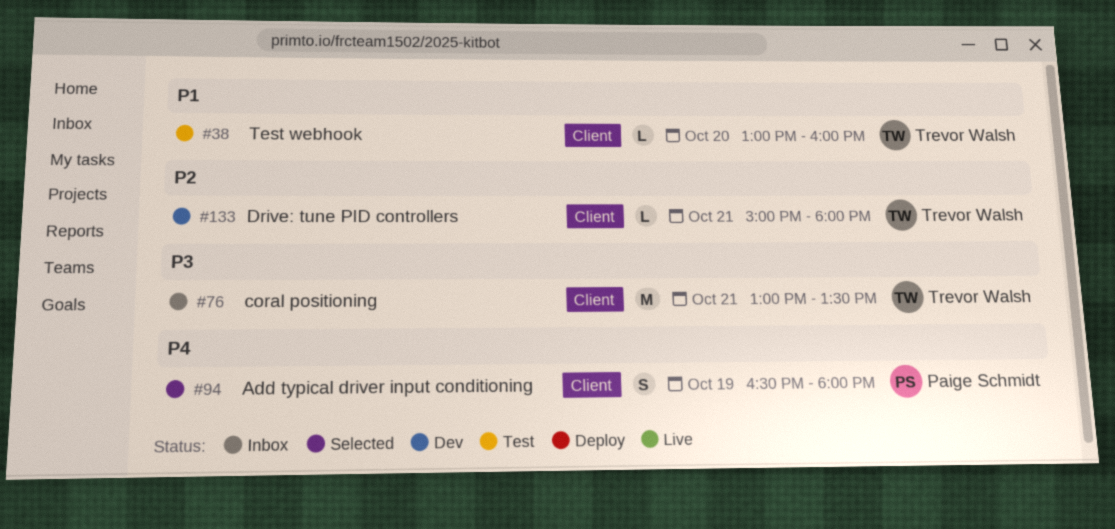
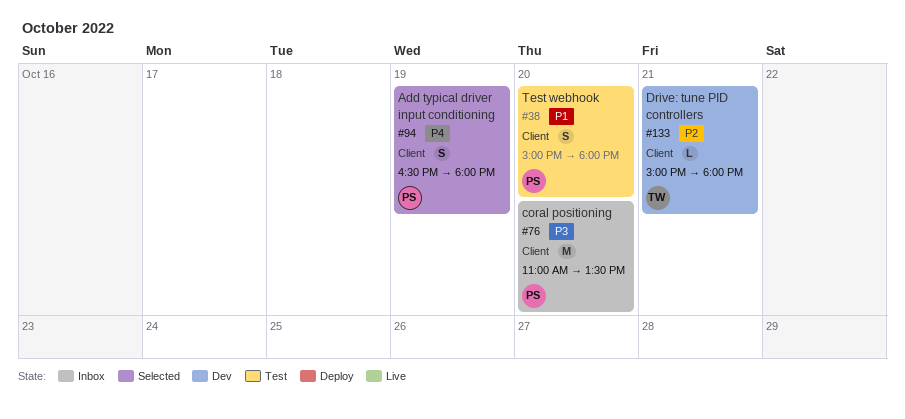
#38, owner: Trevor Walsh -> Paige Schmidt
#38, estimate: L -> S
#38, begins: 13:00 -> 15:00
#38, ends: 16:00 -> 18:00
#76, owner: Trevor Walsh -> Paige Schmidt
#76, day: Oct 21 -> Oct 20
#76, begins: 13:00 -> 11:00

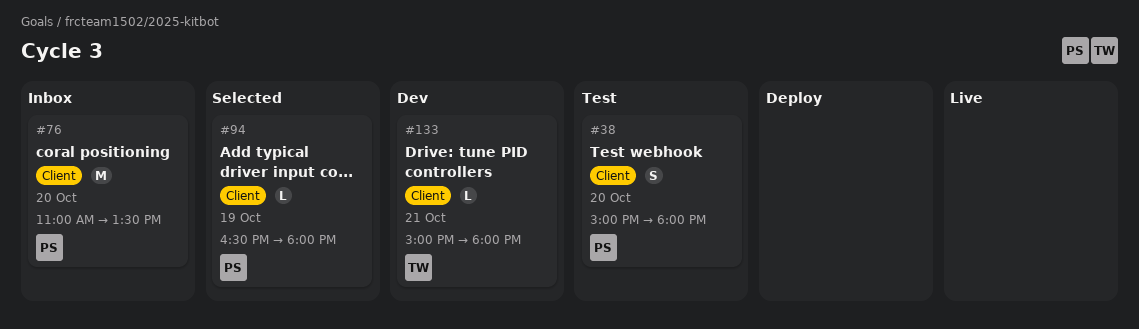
#94, estimate: S -> L

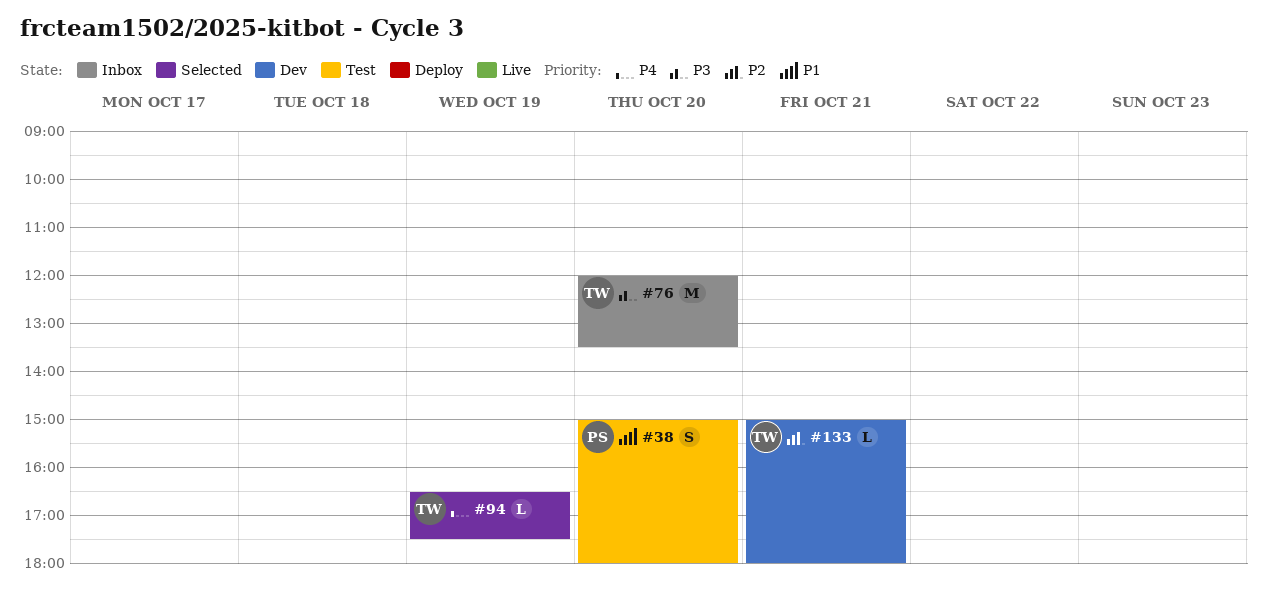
#76, owner: PS -> TW
#76, begins: 11:00 -> 12:00
#94, owner: PS -> TW
#94, ends: 18:00 -> 17:30

